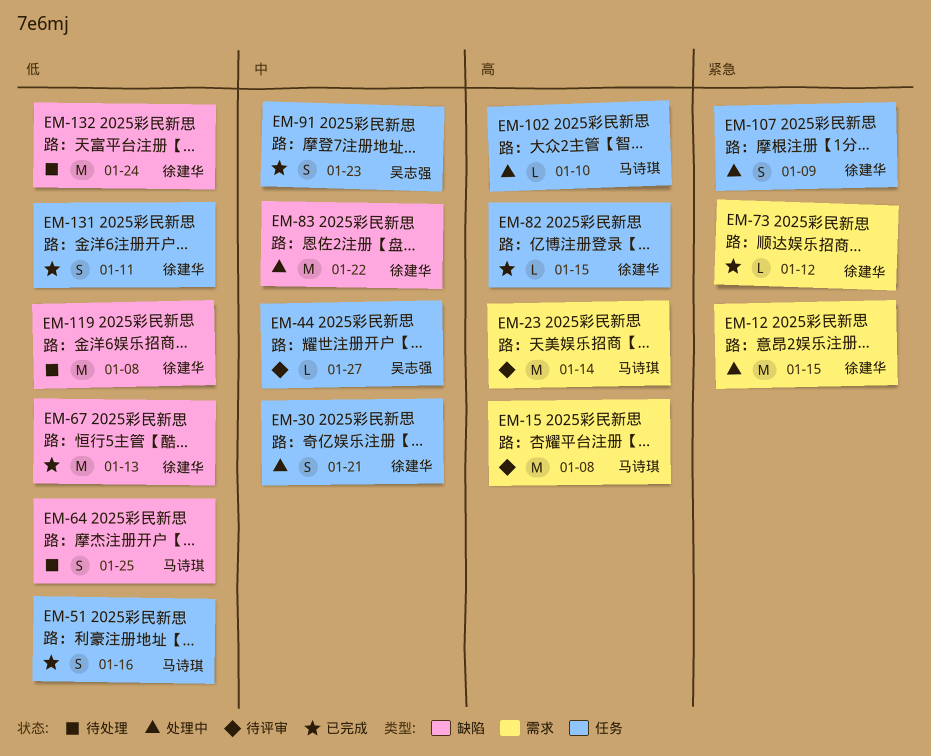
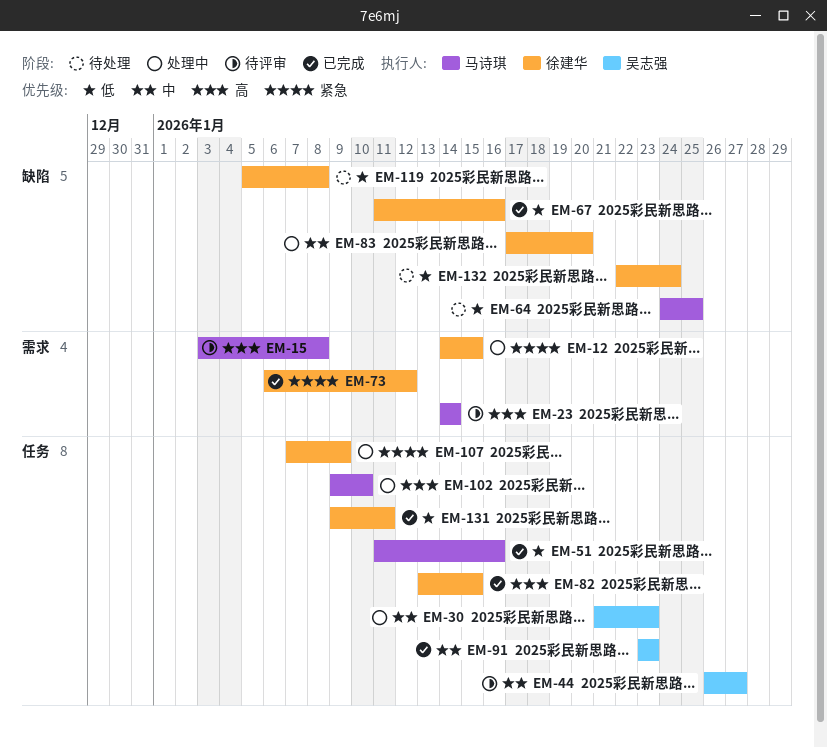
EM-30, owner: 徐建华 -> 吴志强
EM-30, due: Jan 21 -> Jan 23
EM-67, due: Jan 13 -> Jan 16
EM-83, due: Jan 22 -> Jan 20

